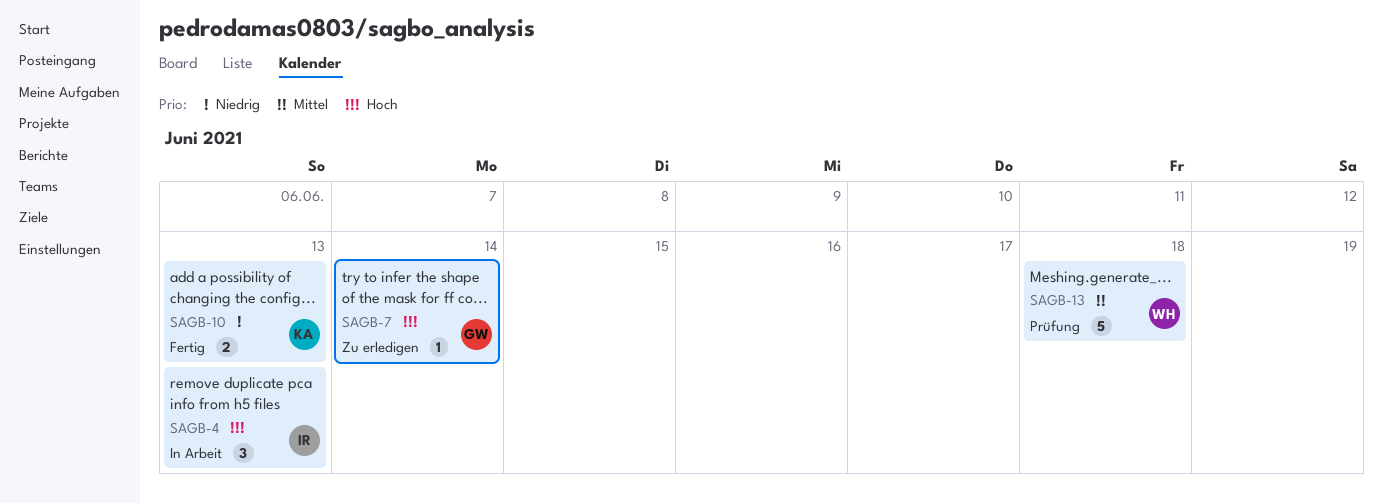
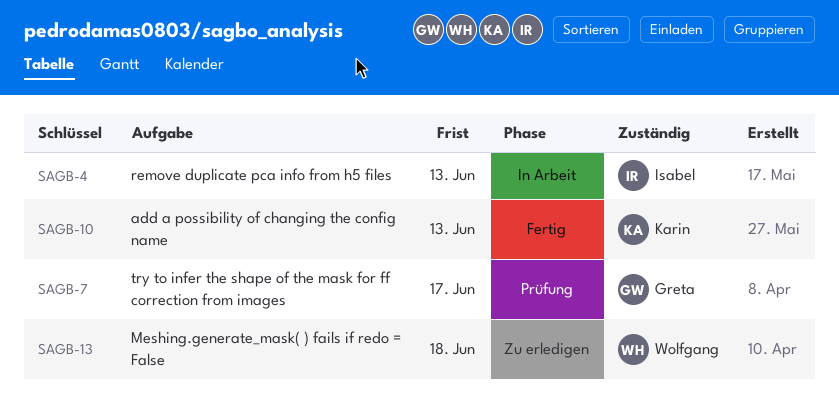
SAGB-7, status: Zu erledigen -> Prüfung
SAGB-7, due: Jun 14 -> Jun 17
SAGB-13, status: Prüfung -> Zu erledigen

